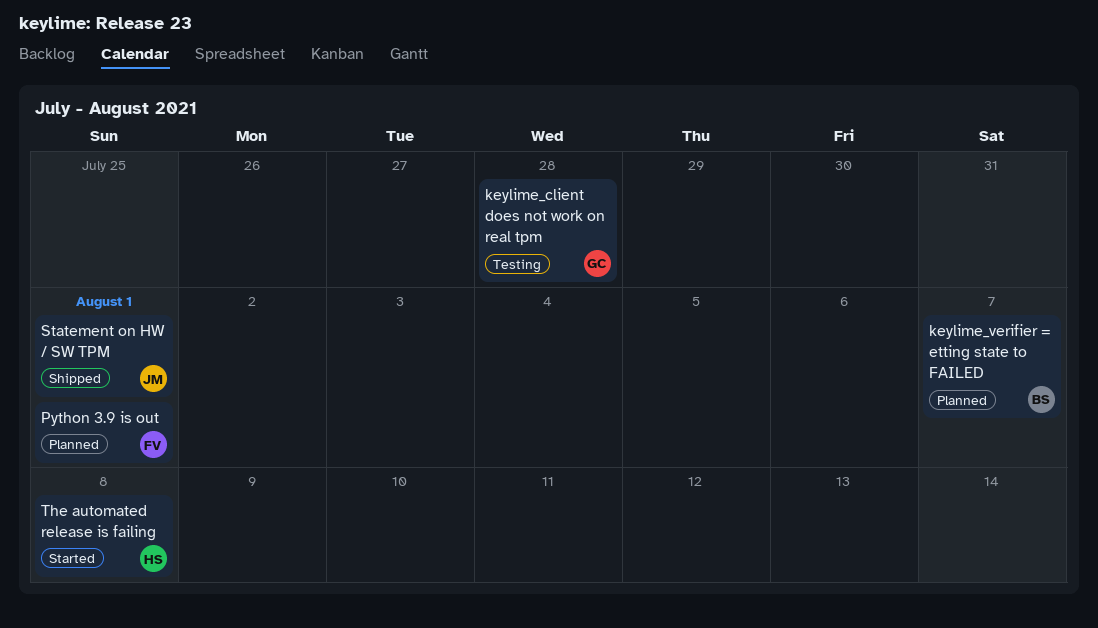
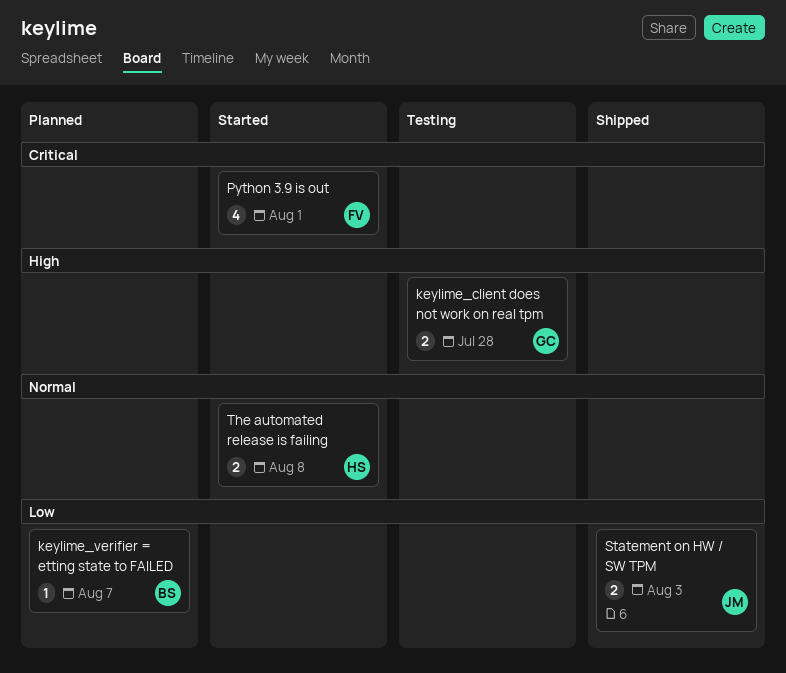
Python 3.9 is out, status: Planned -> Started
Statement on HW / SW TPM, due: Aug 1 -> Aug 3

